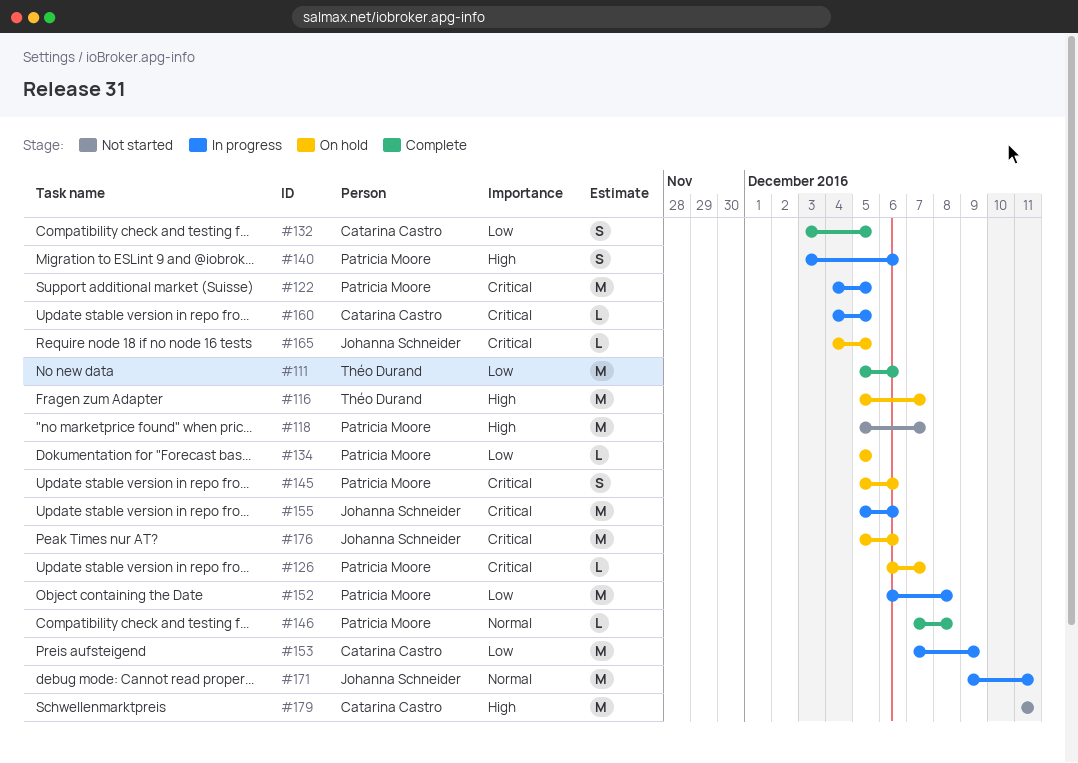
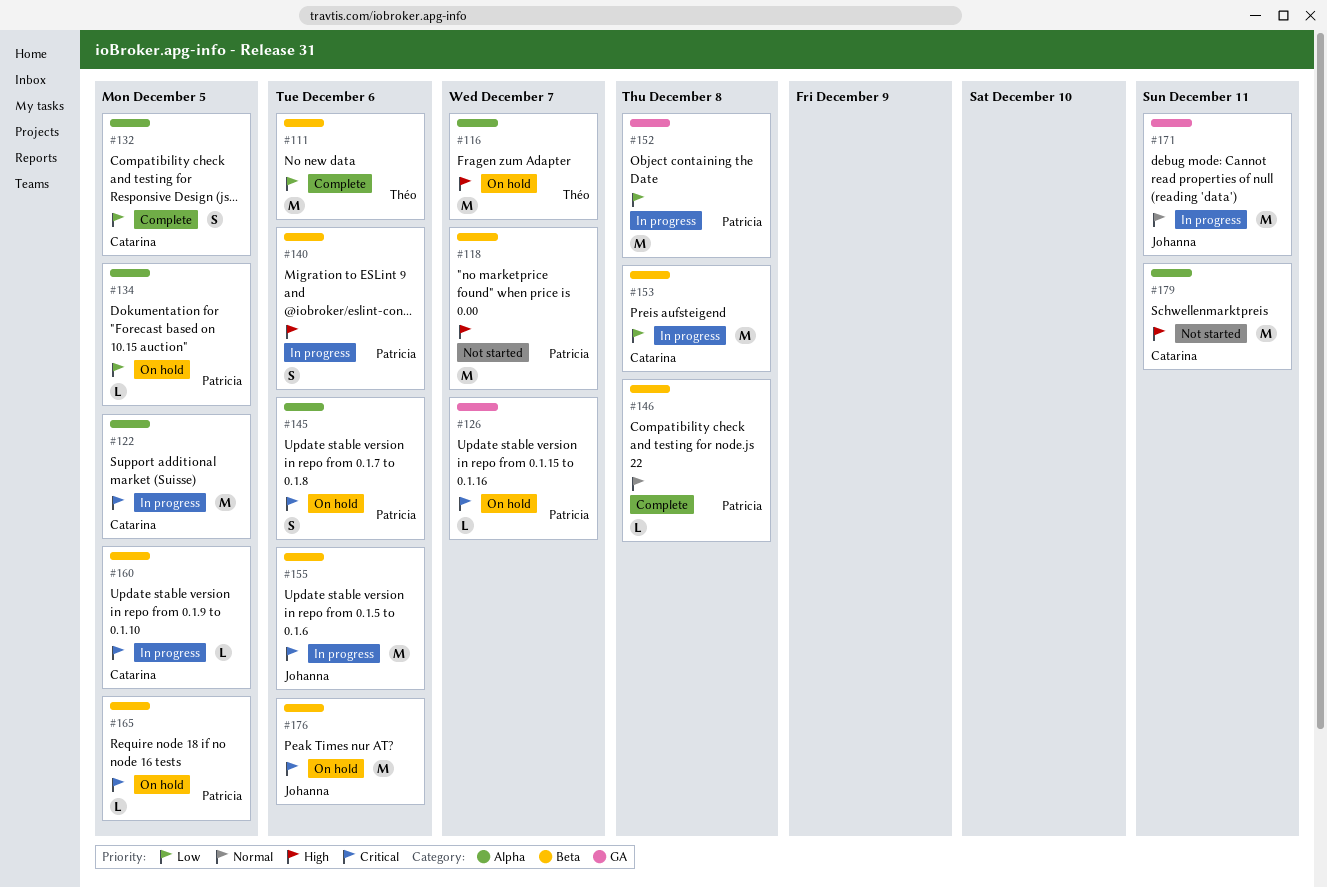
#122, owner: Patricia Moore -> Catarina Castro
#153, due: Dec 9 -> Dec 8
#165, owner: Johanna Schneider -> Patricia Moore

